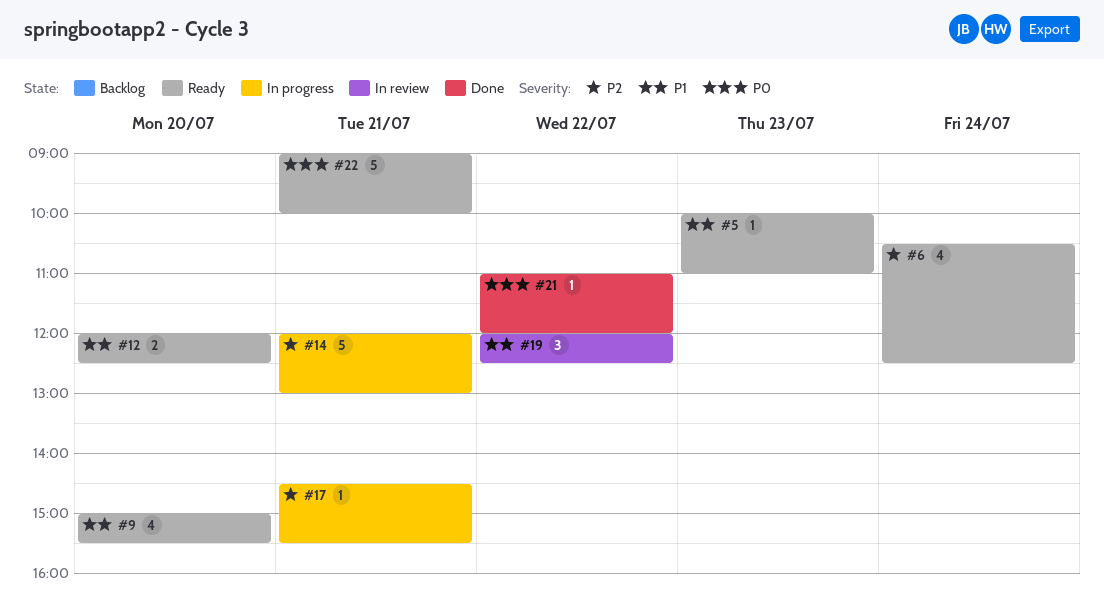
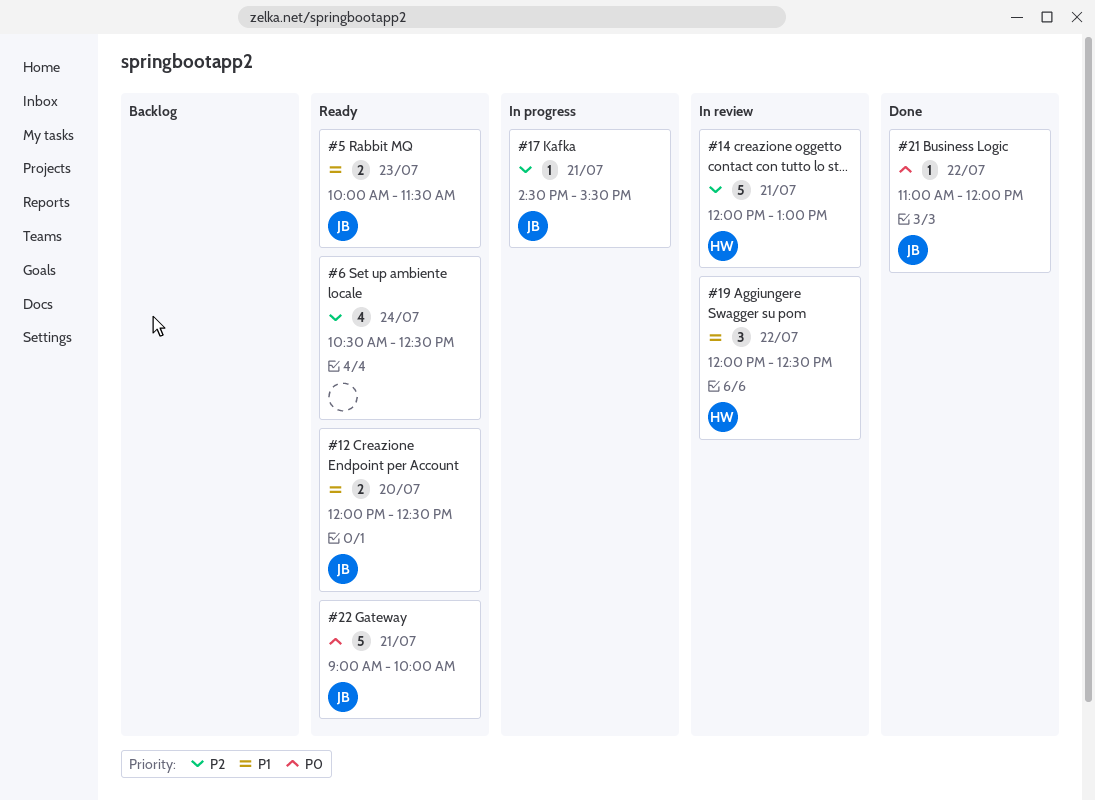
#5, estimate: 1 -> 2
#5, ends: 11:00 -> 11:30
#9: present -> none
#14, status: In progress -> In review

